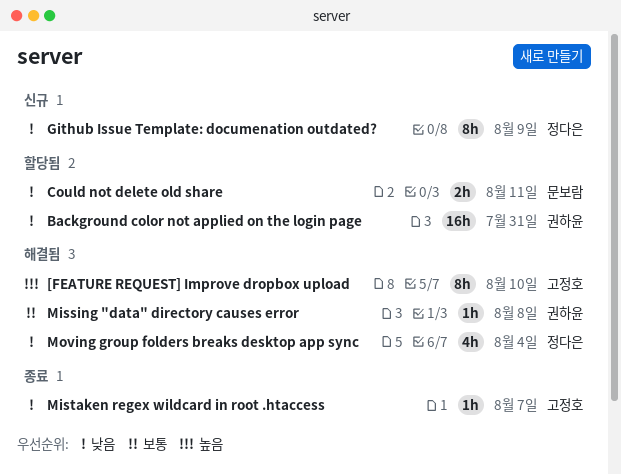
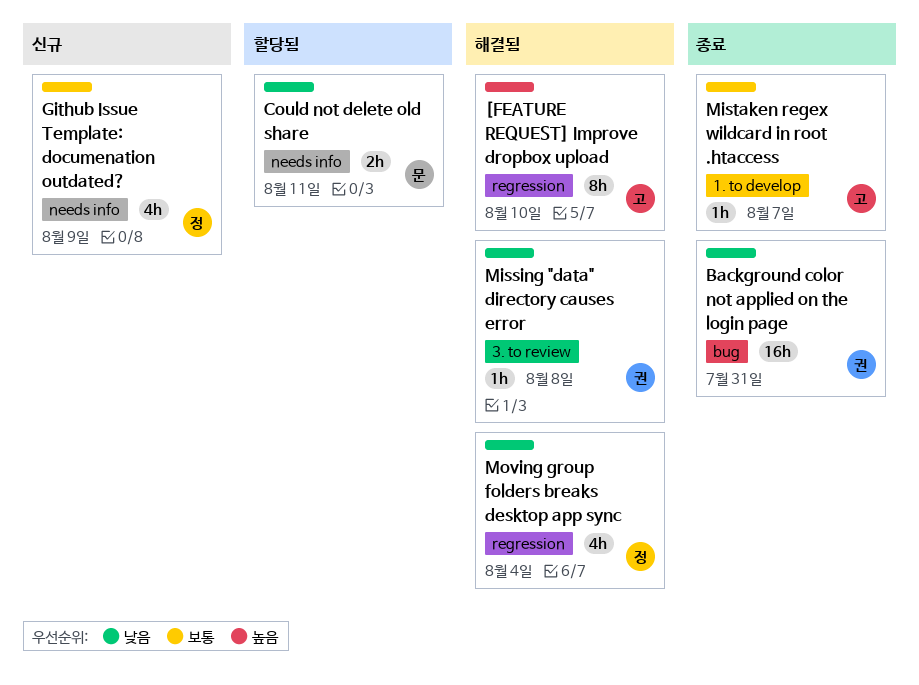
Background color not applied on the login page, status: 할당됨 -> 종료
Github Issue Template: documenation outdated?, priority: 낮음 -> 보통
Github Issue Template: documenation outdated?, estimate: 8h -> 4h
Missing "data" directory causes error, priority: 보통 -> 낮음
Mistaken regex wildcard in root .htaccess, priority: 낮음 -> 보통

